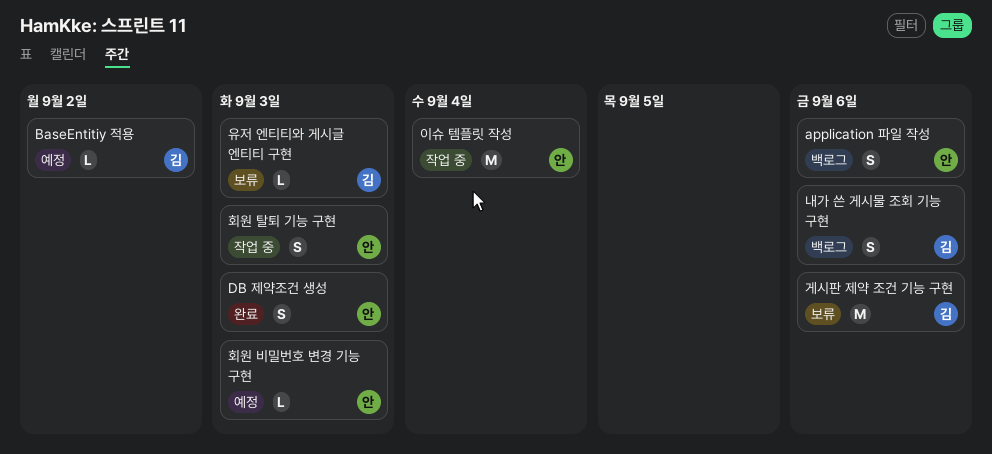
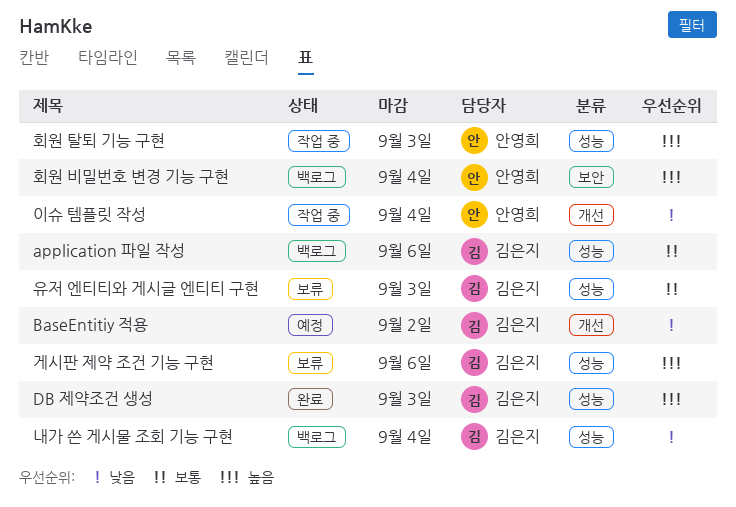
application 파일 작성, owner: 안영희 -> 김은지
DB 제약조건 생성, owner: 안영희 -> 김은지
내가 쓴 게시물 조회 기능 구현, due: Sep 6 -> Sep 4
회원 비밀번호 변경 기능 구현, status: 예정 -> 백로그
회원 비밀번호 변경 기능 구현, due: Sep 3 -> Sep 4

